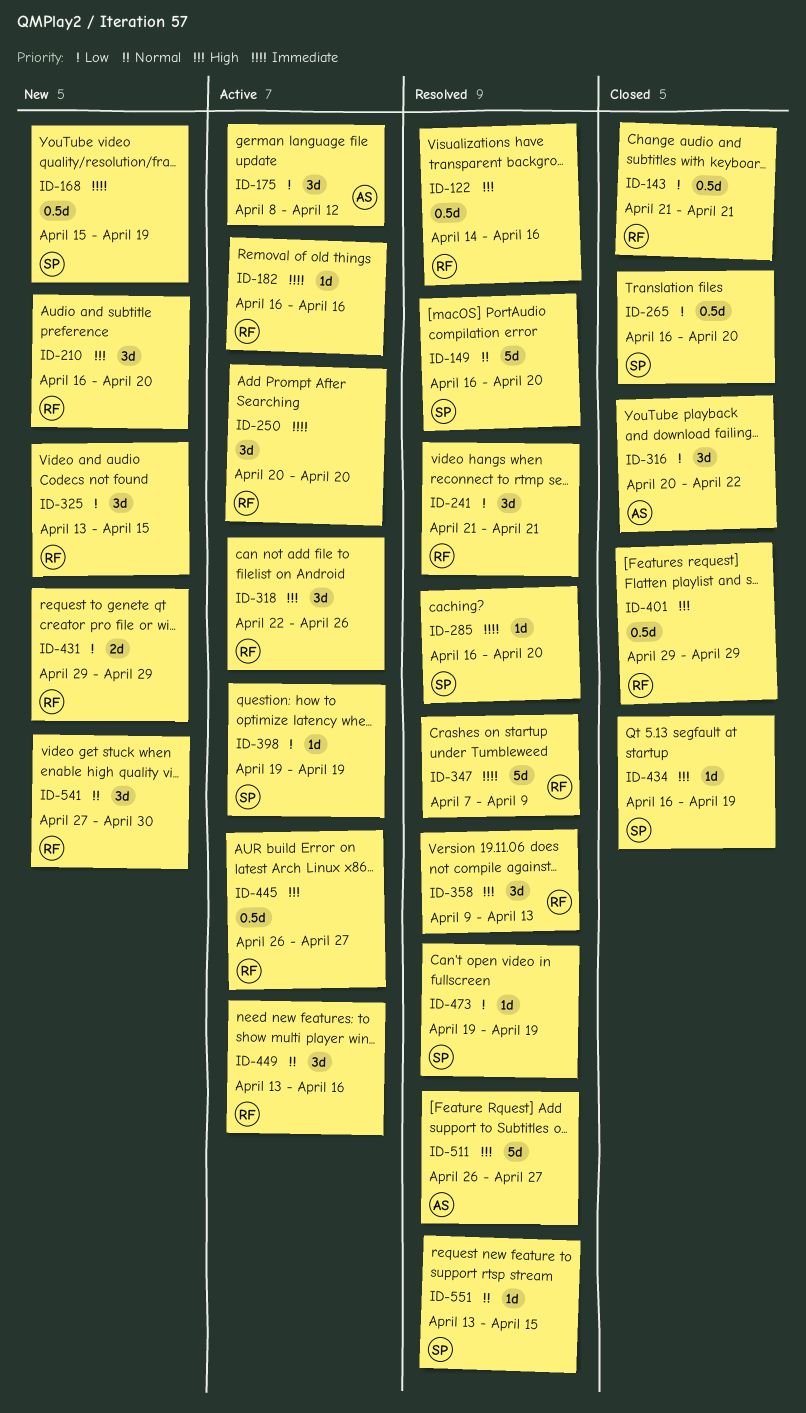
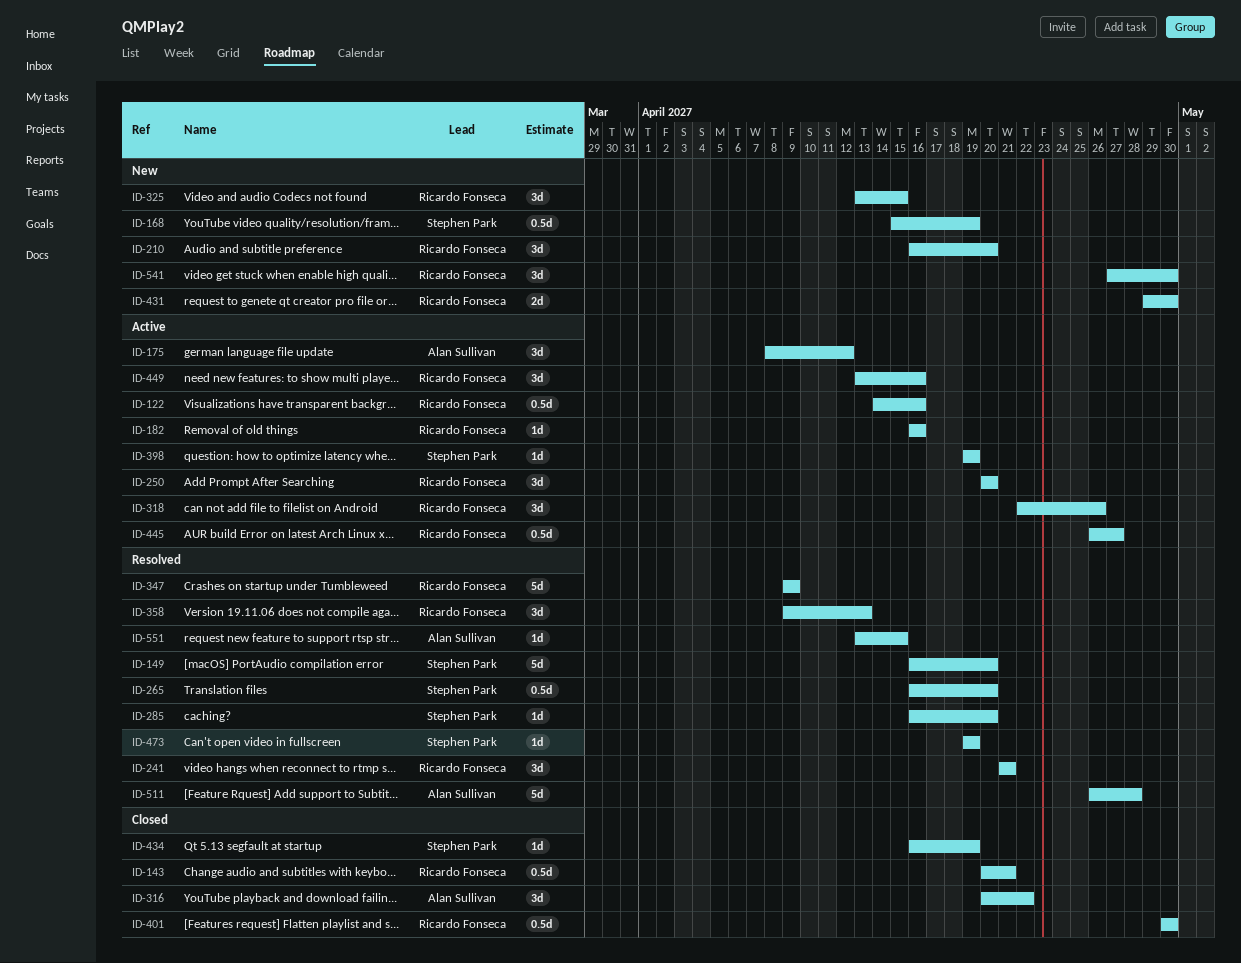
ID-122, status: Resolved -> Active
ID-143, start: Apr 21 -> Apr 20
ID-265, status: Closed -> Resolved
ID-347, start: Apr 7 -> Apr 9
ID-401, start: Apr 29 -> Apr 30
ID-401, due: Apr 29 -> Apr 30
ID-431, due: Apr 29 -> Apr 30
ID-511, due: Apr 27 -> Apr 28
ID-551, owner: Stephen Park -> Alan Sullivan

